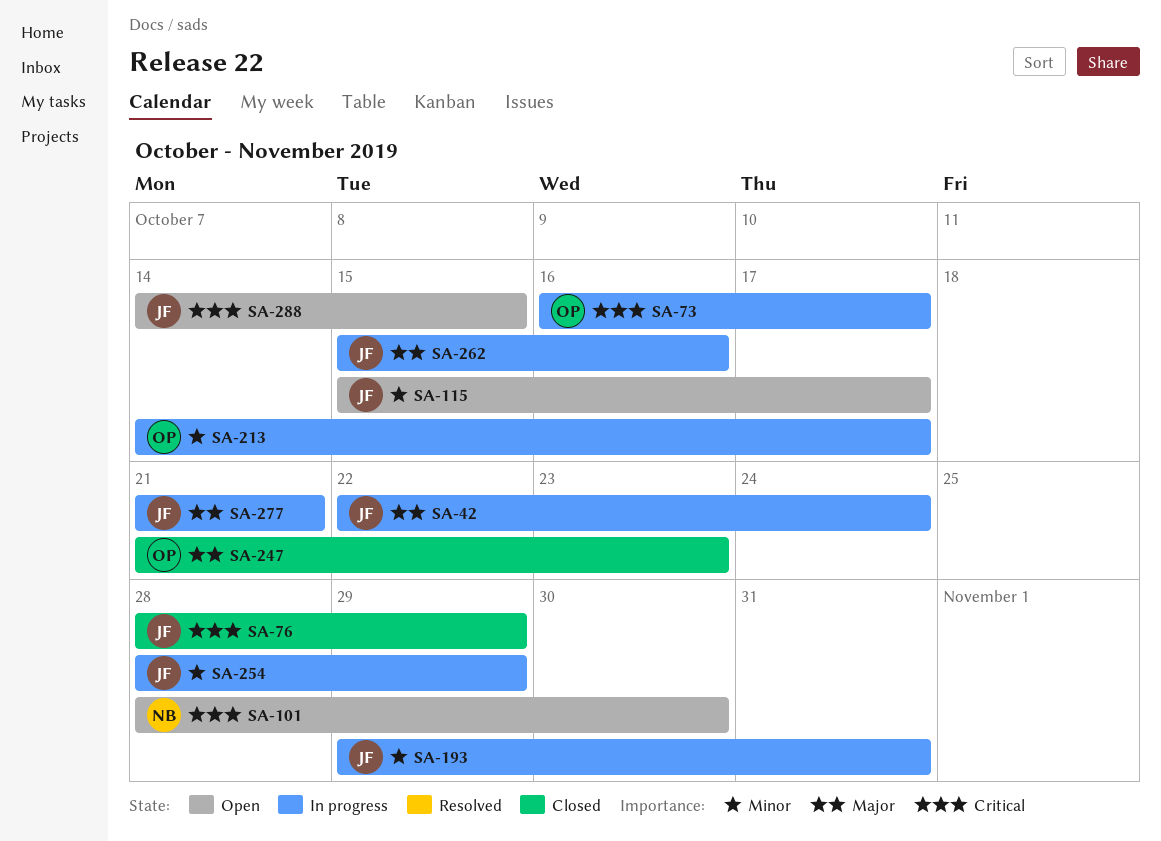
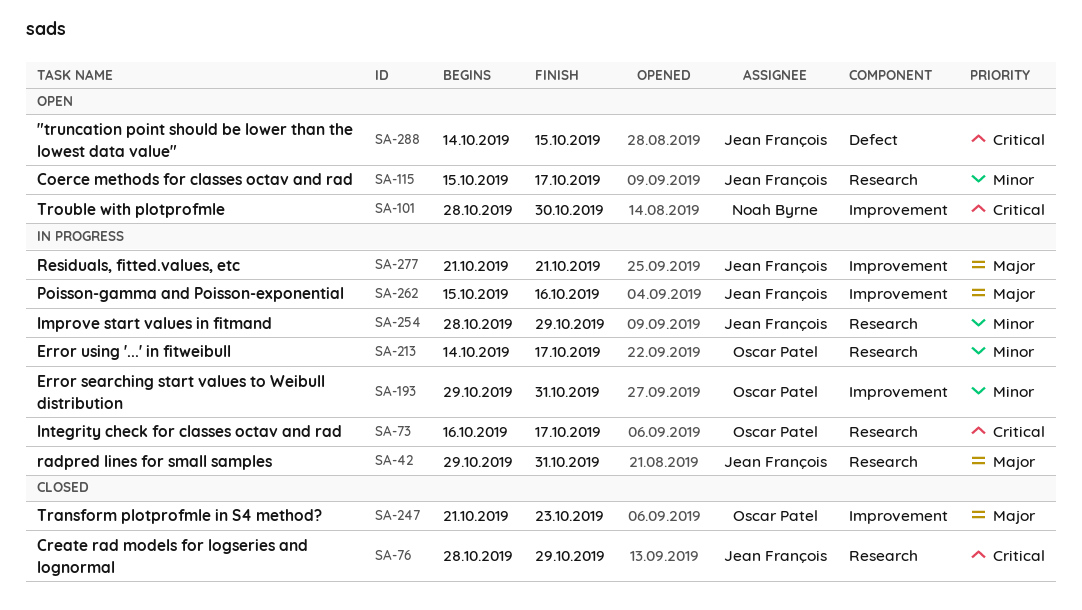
SA-42, start: Oct 22 -> Oct 29
SA-42, due: Oct 24 -> Oct 31
SA-193, owner: Jean François -> Oscar Patel

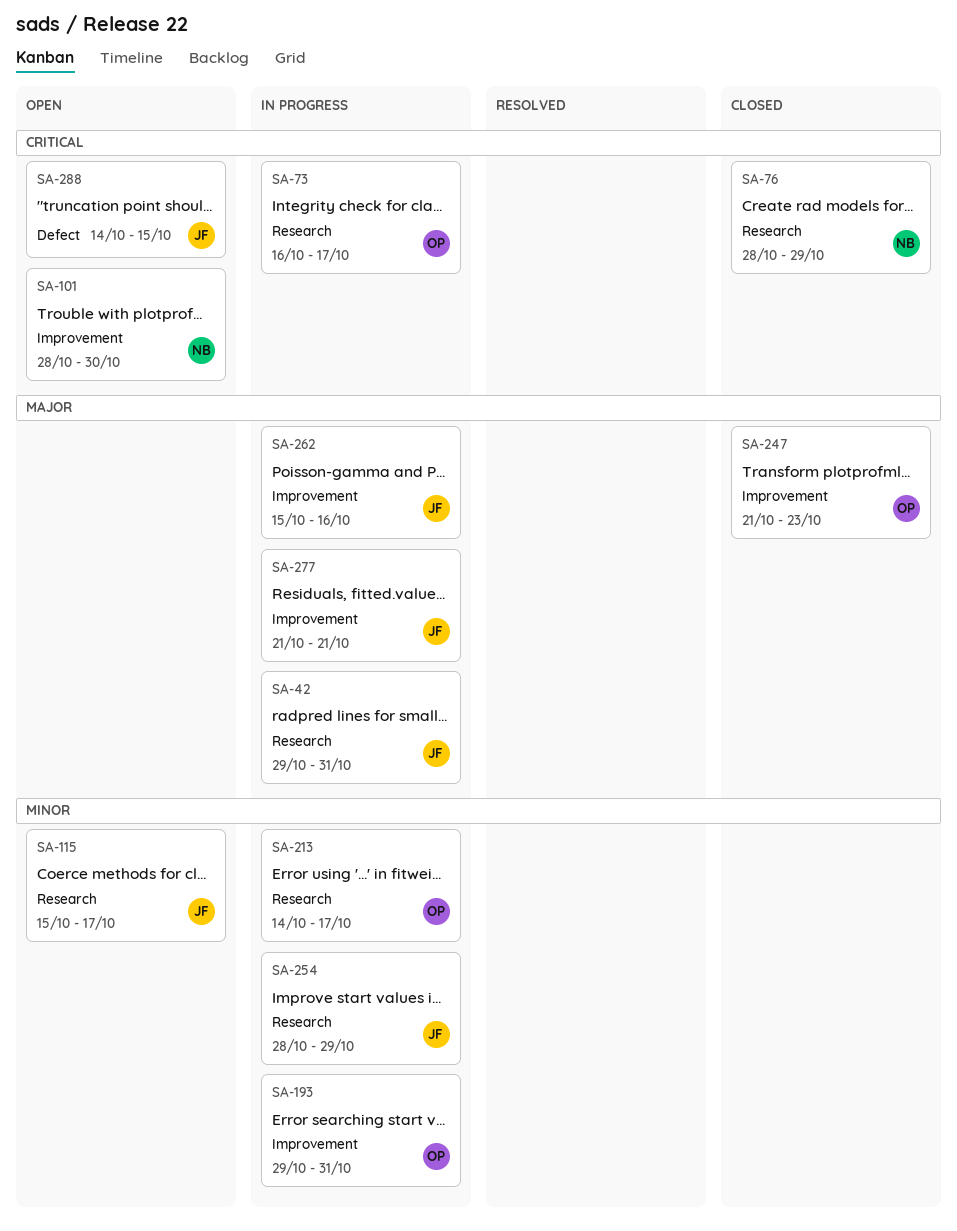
SA-76, owner: Jean François -> Noah Byrne

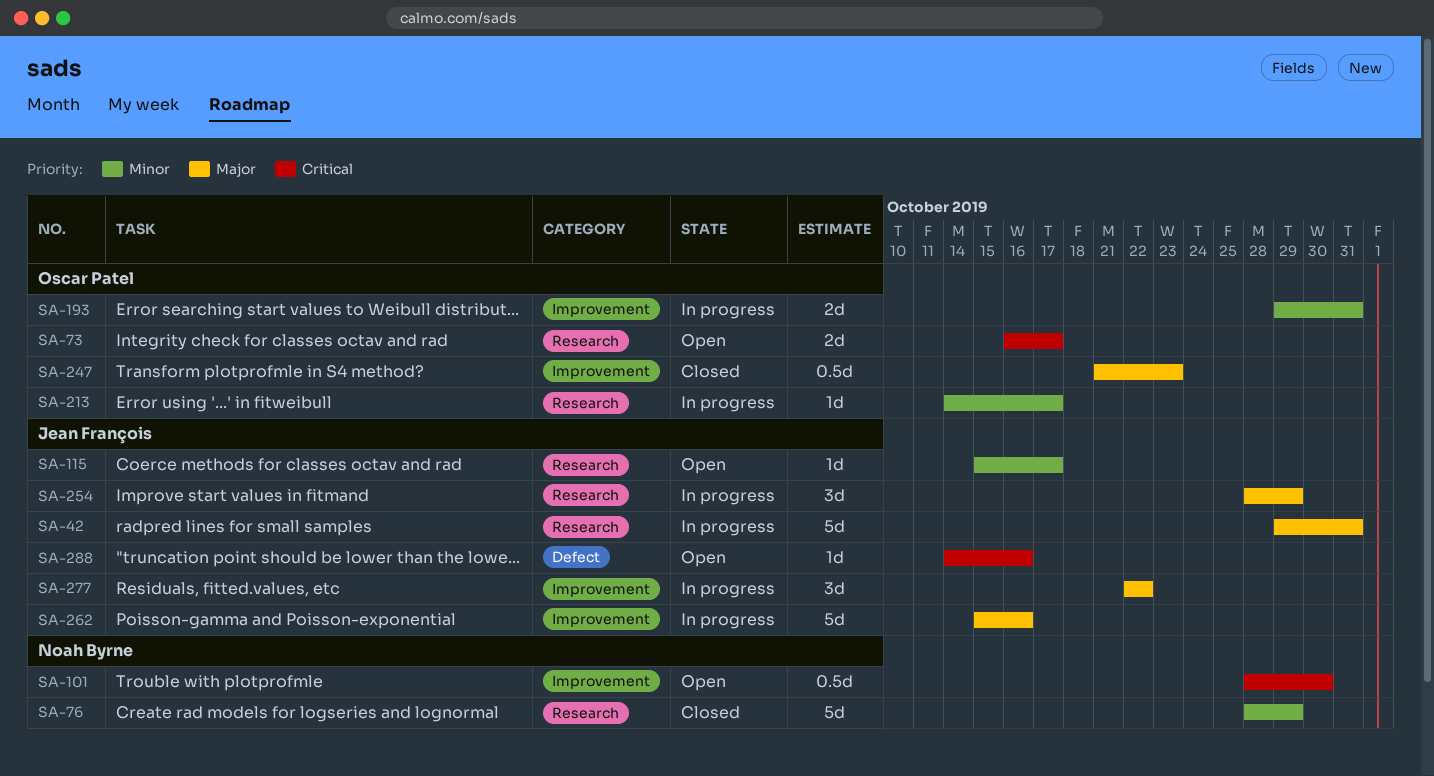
SA-73, status: In progress -> Open
SA-76, priority: Critical -> Minor
SA-254, priority: Minor -> Major
SA-277, start: Oct 21 -> Oct 22
SA-277, due: Oct 21 -> Oct 22
SA-288, due: Oct 15 -> Oct 16

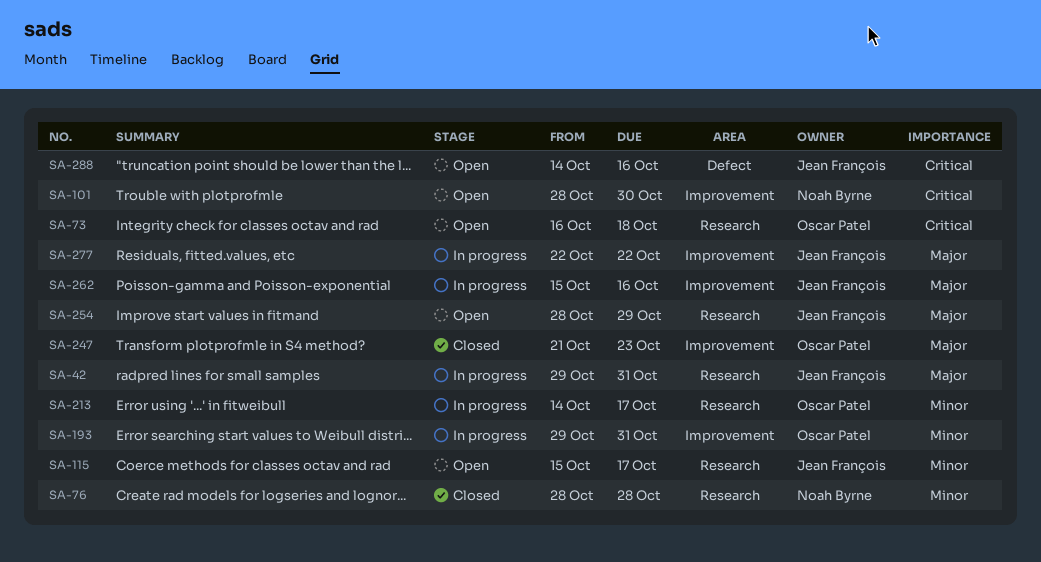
SA-73, due: Oct 17 -> Oct 18
SA-76, due: Oct 29 -> Oct 28
SA-254, status: In progress -> Open

